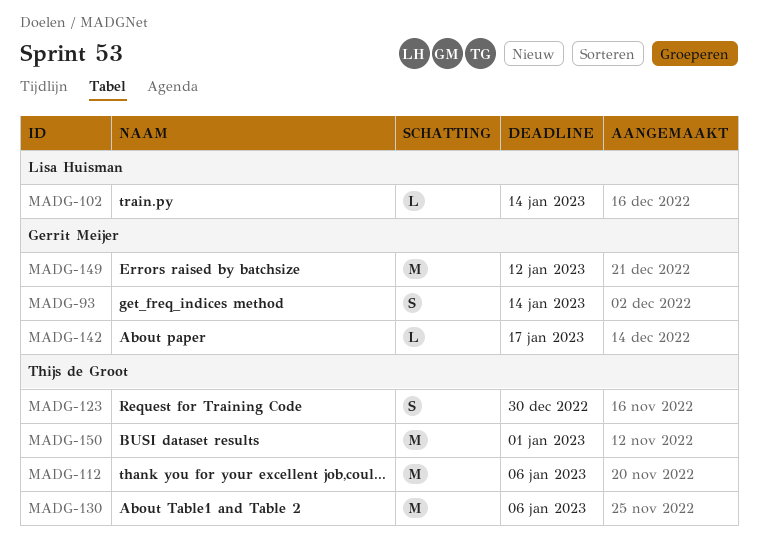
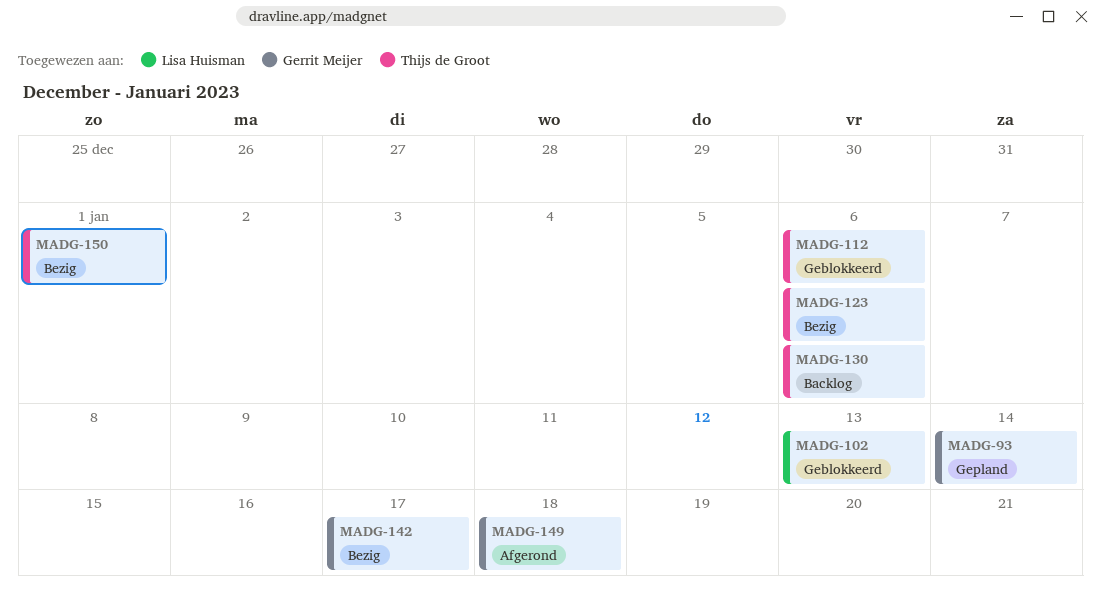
MADG-102, due: Jan 14 -> Jan 13
MADG-123, due: Dec 30 -> Jan 6
MADG-149, due: Jan 12 -> Jan 18

